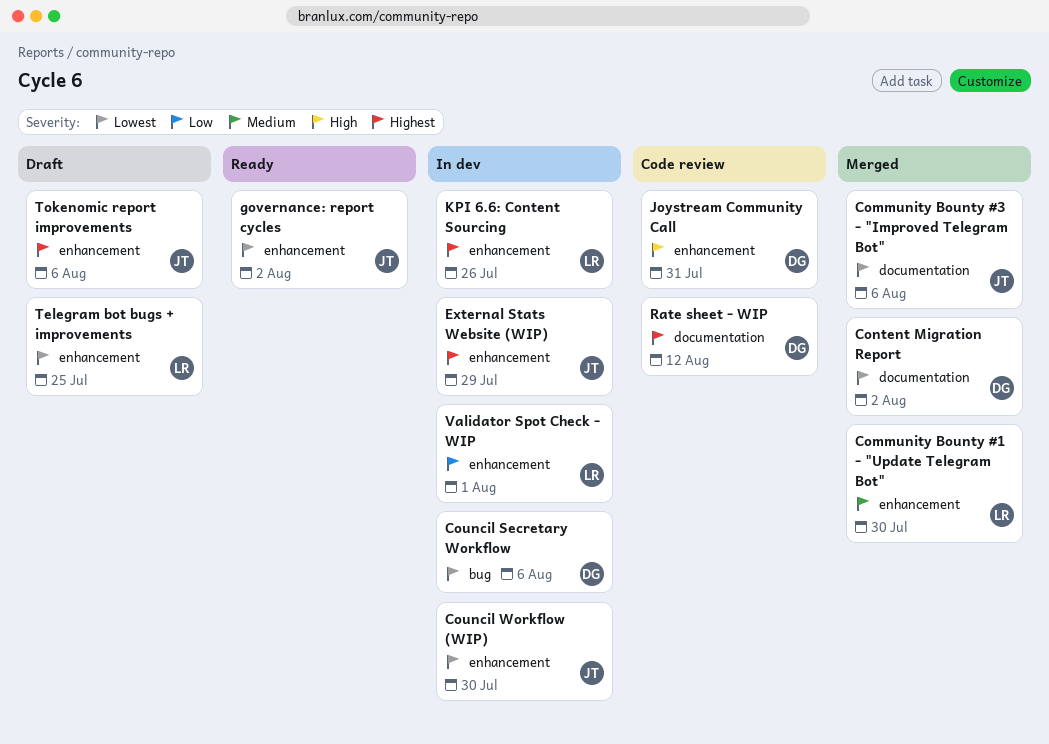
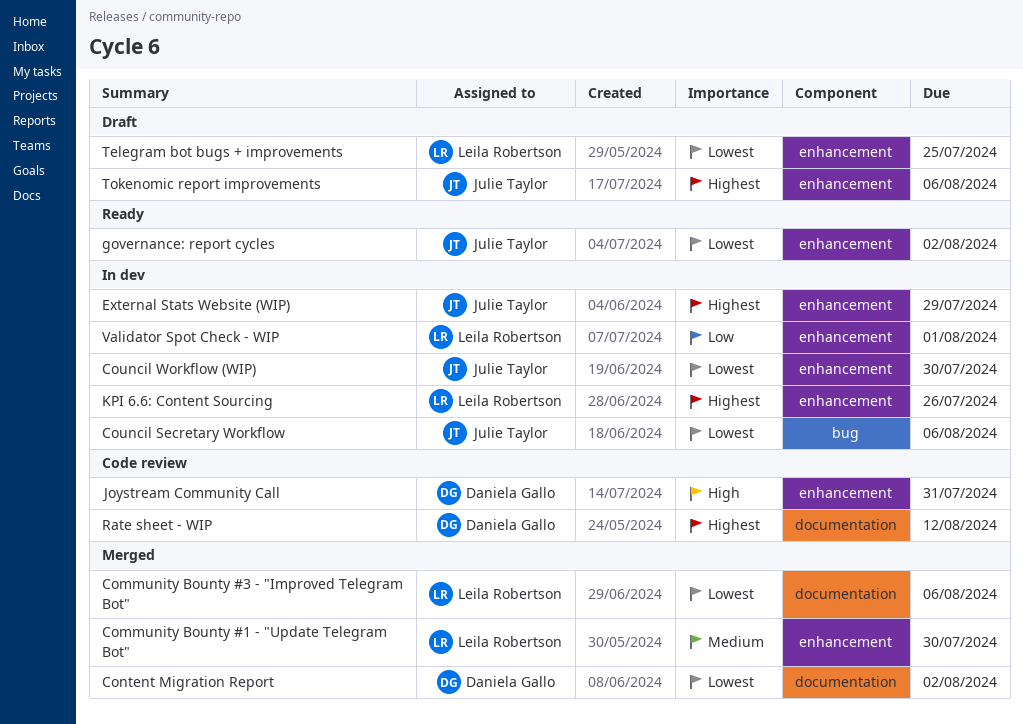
Community Bounty #3 - "Improved Telegram Bot", owner: Julie Taylor -> Leila Robertson
Council Secretary Workflow, owner: Daniela Gallo -> Julie Taylor

